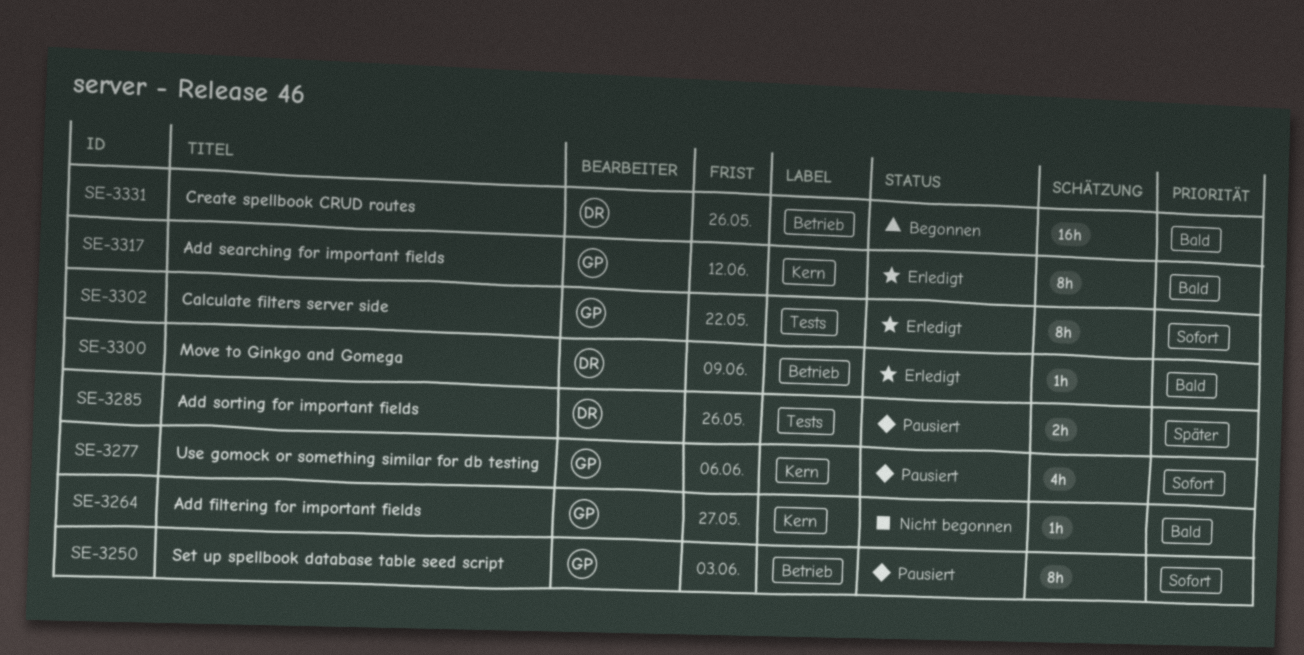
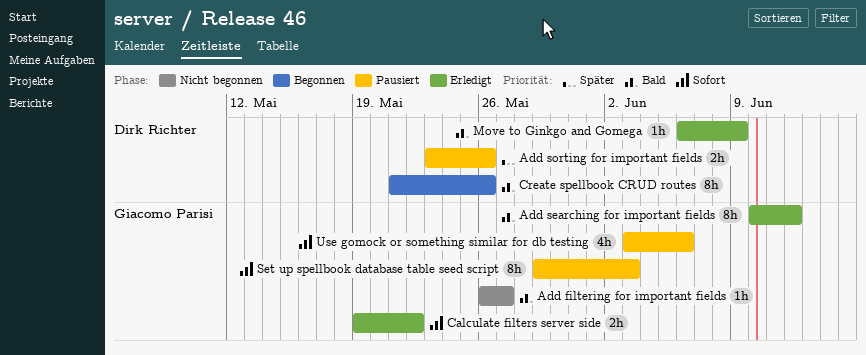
Calculate filters server side, estimate: 8h -> 2h
Create spellbook CRUD routes, estimate: 16h -> 8h

